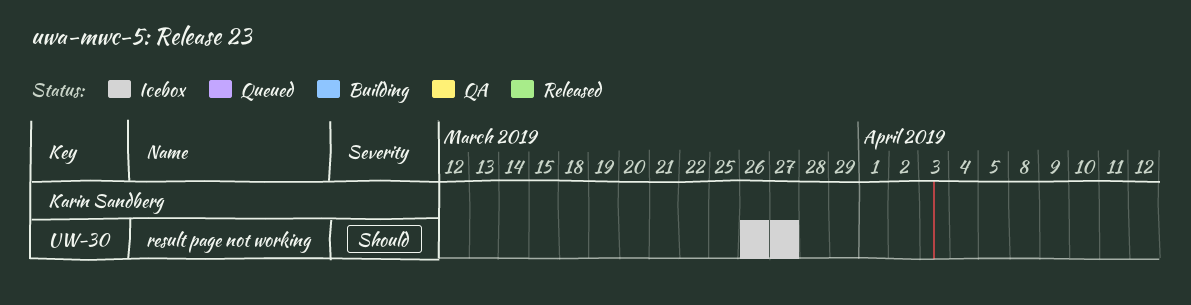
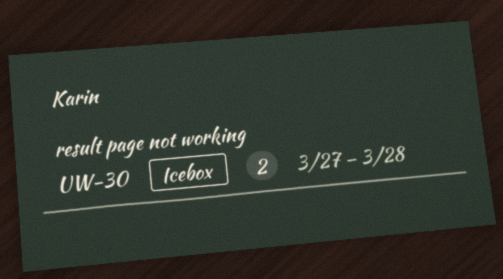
UW-30, start: Mar 26 -> Mar 27
UW-30, due: Mar 27 -> Mar 28

